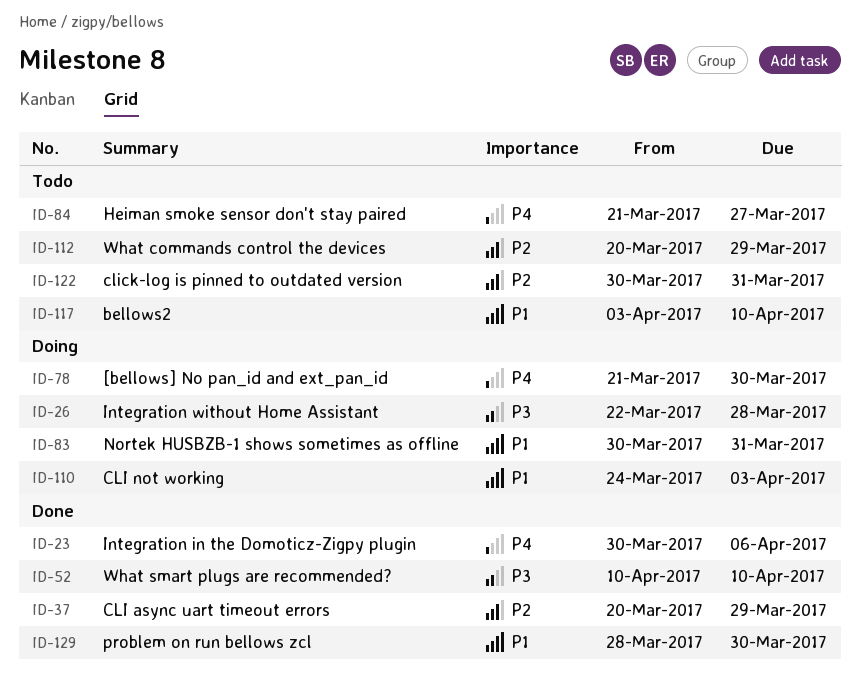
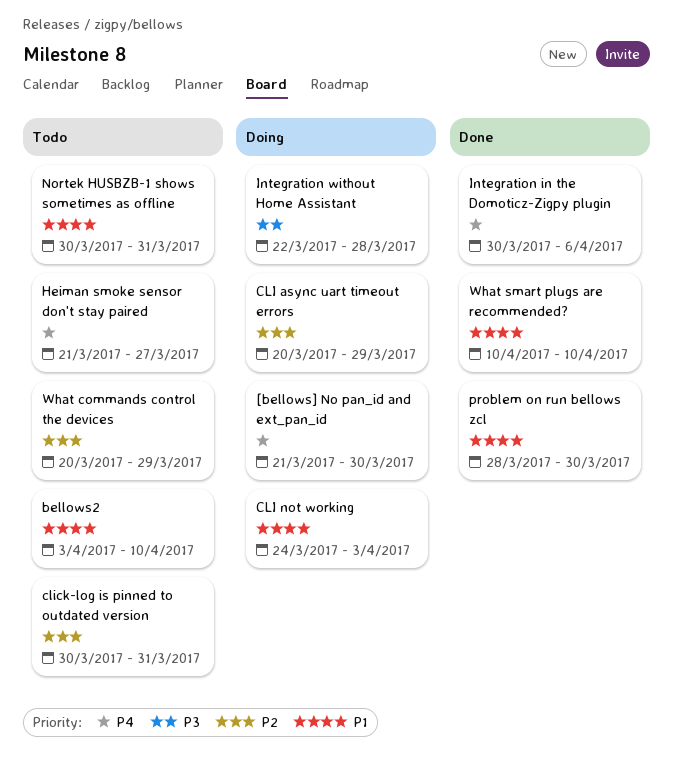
CLI async uart timeout errors, status: Done -> Doing
Nortek HUSBZB-1 shows sometimes as offline, status: Doing -> Todo
What smart plugs are recommended?, priority: P3 -> P1

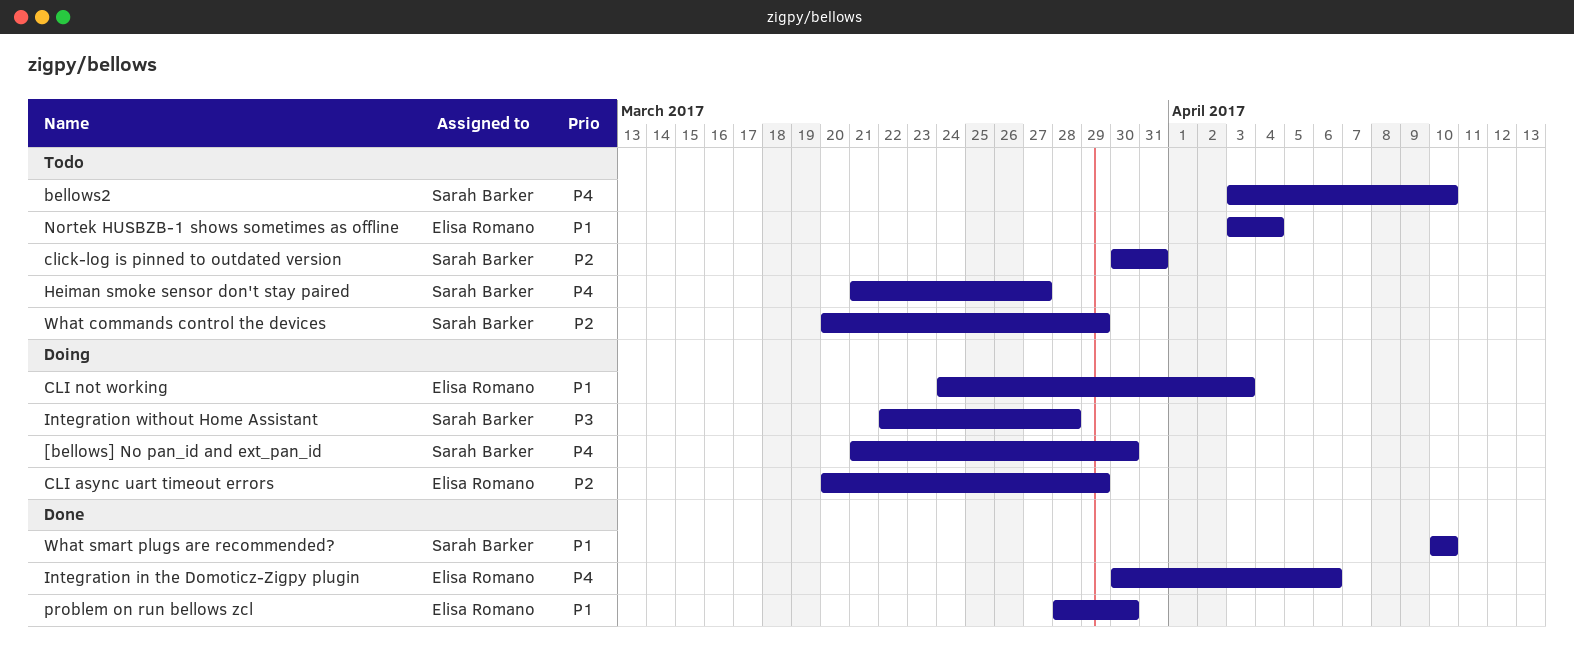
bellows2, priority: P1 -> P4
Nortek HUSBZB-1 shows sometimes as offline, start: Mar 30 -> Apr 3
Nortek HUSBZB-1 shows sometimes as offline, due: Mar 31 -> Apr 4

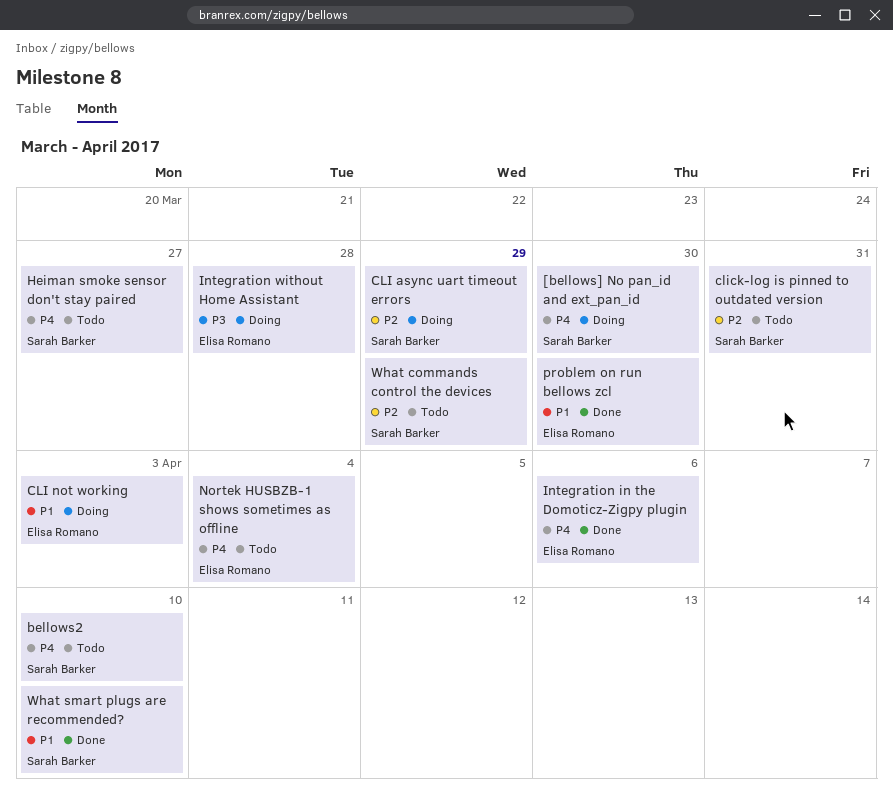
CLI async uart timeout errors, owner: Elisa Romano -> Sarah Barker
Integration without Home Assistant, owner: Sarah Barker -> Elisa Romano
Nortek HUSBZB-1 shows sometimes as offline, priority: P1 -> P4

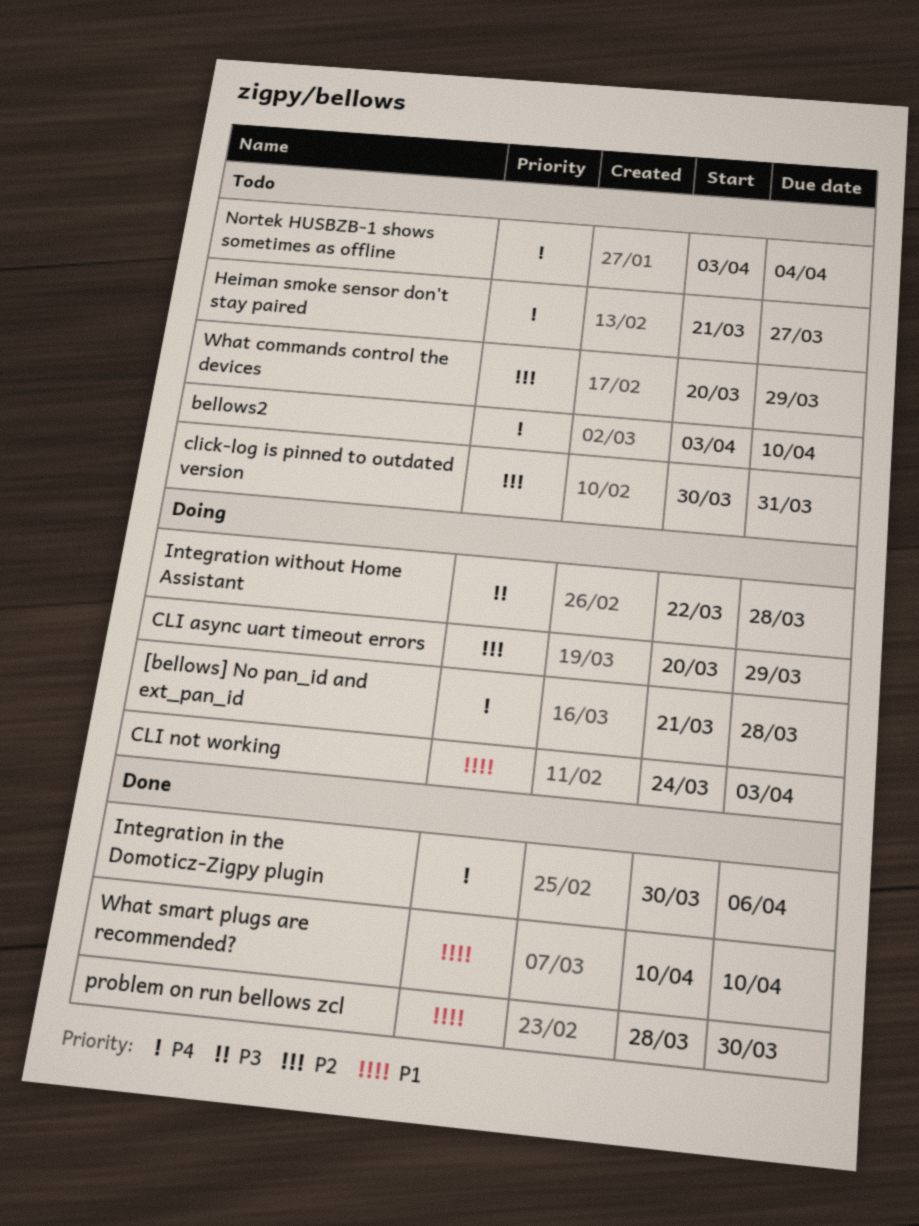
[bellows] No pan_id and ext_pan_id, due: Mar 30 -> Mar 28

